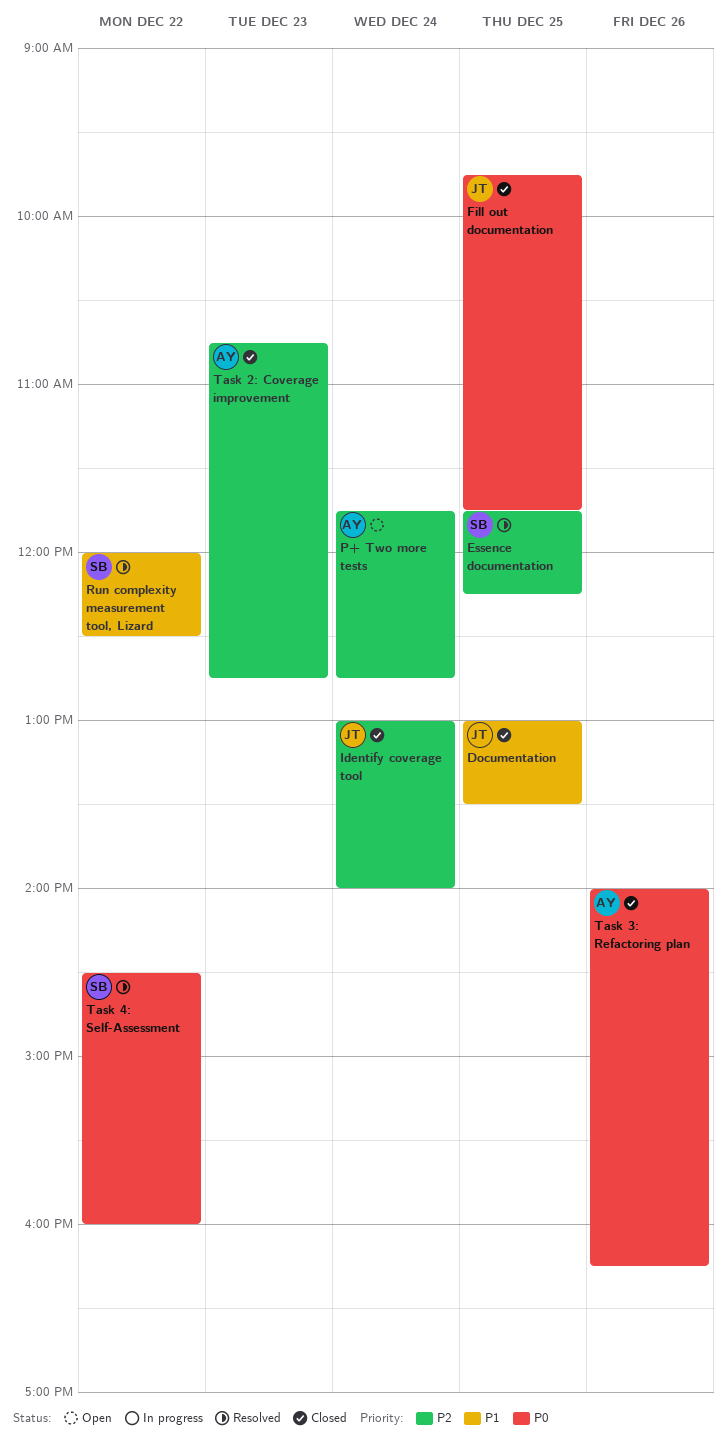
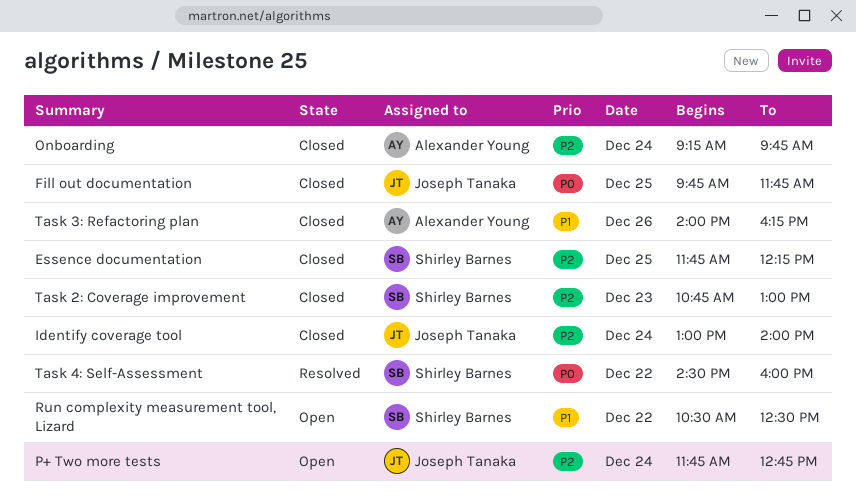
Documentation: present -> none
Essence documentation, status: Resolved -> Closed
Onboarding: none -> present
P+ Two more tests, owner: Alexander Young -> Joseph Tanaka
Run complexity measurement tool, Lizard, status: Resolved -> Open
Run complexity measurement tool, Lizard, begins: 12:00 -> 10:30
Task 2: Coverage improvement, owner: Alexander Young -> Shirley Barnes
Task 2: Coverage improvement, ends: 12:45 -> 13:00
Task 3: Refactoring plan, priority: P0 -> P1

